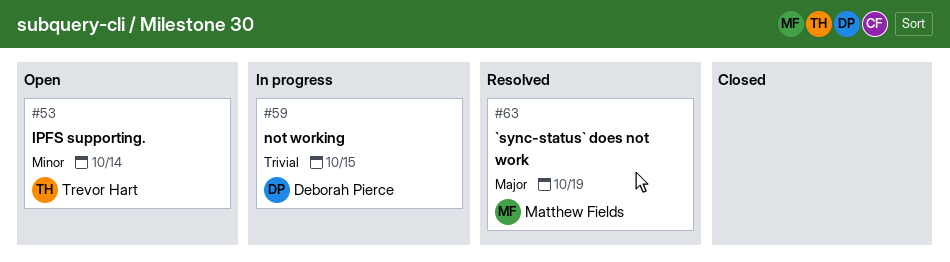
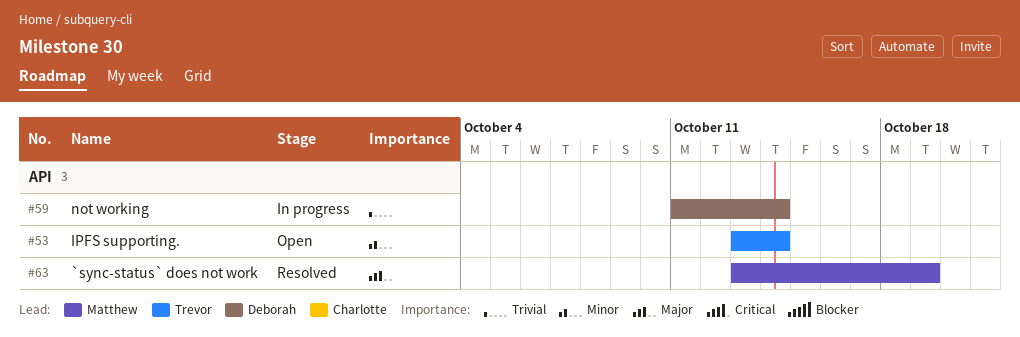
#59, due: Oct 15 -> Oct 14

